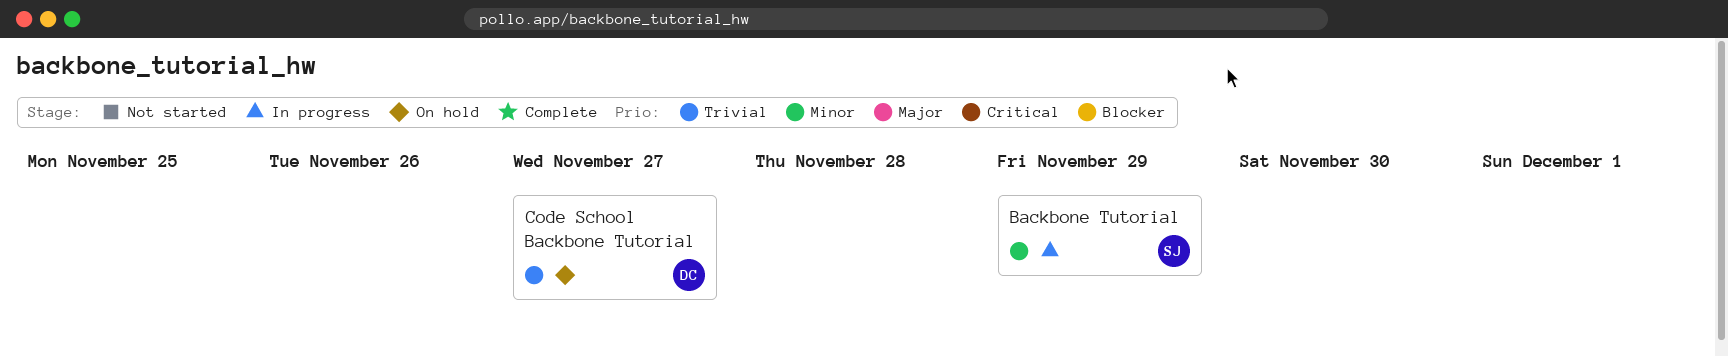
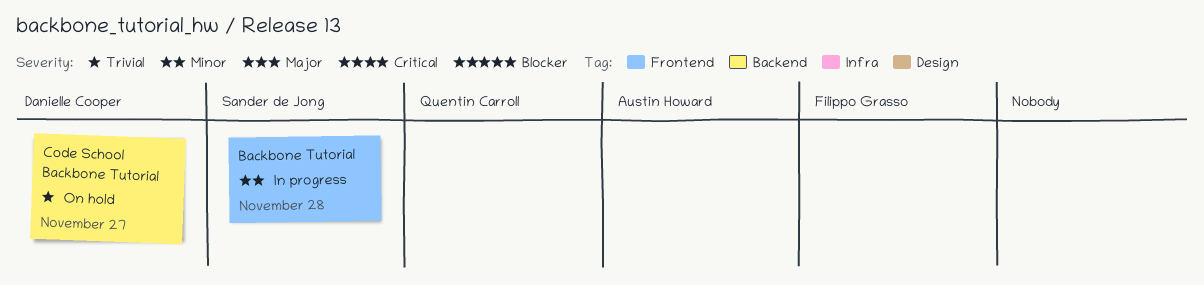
Backbone Tutorial, due: Nov 29 -> Nov 28

